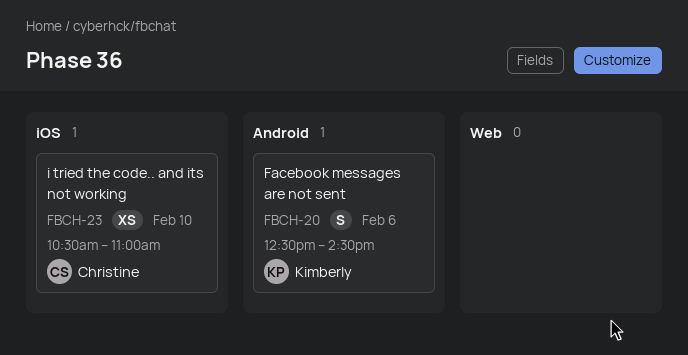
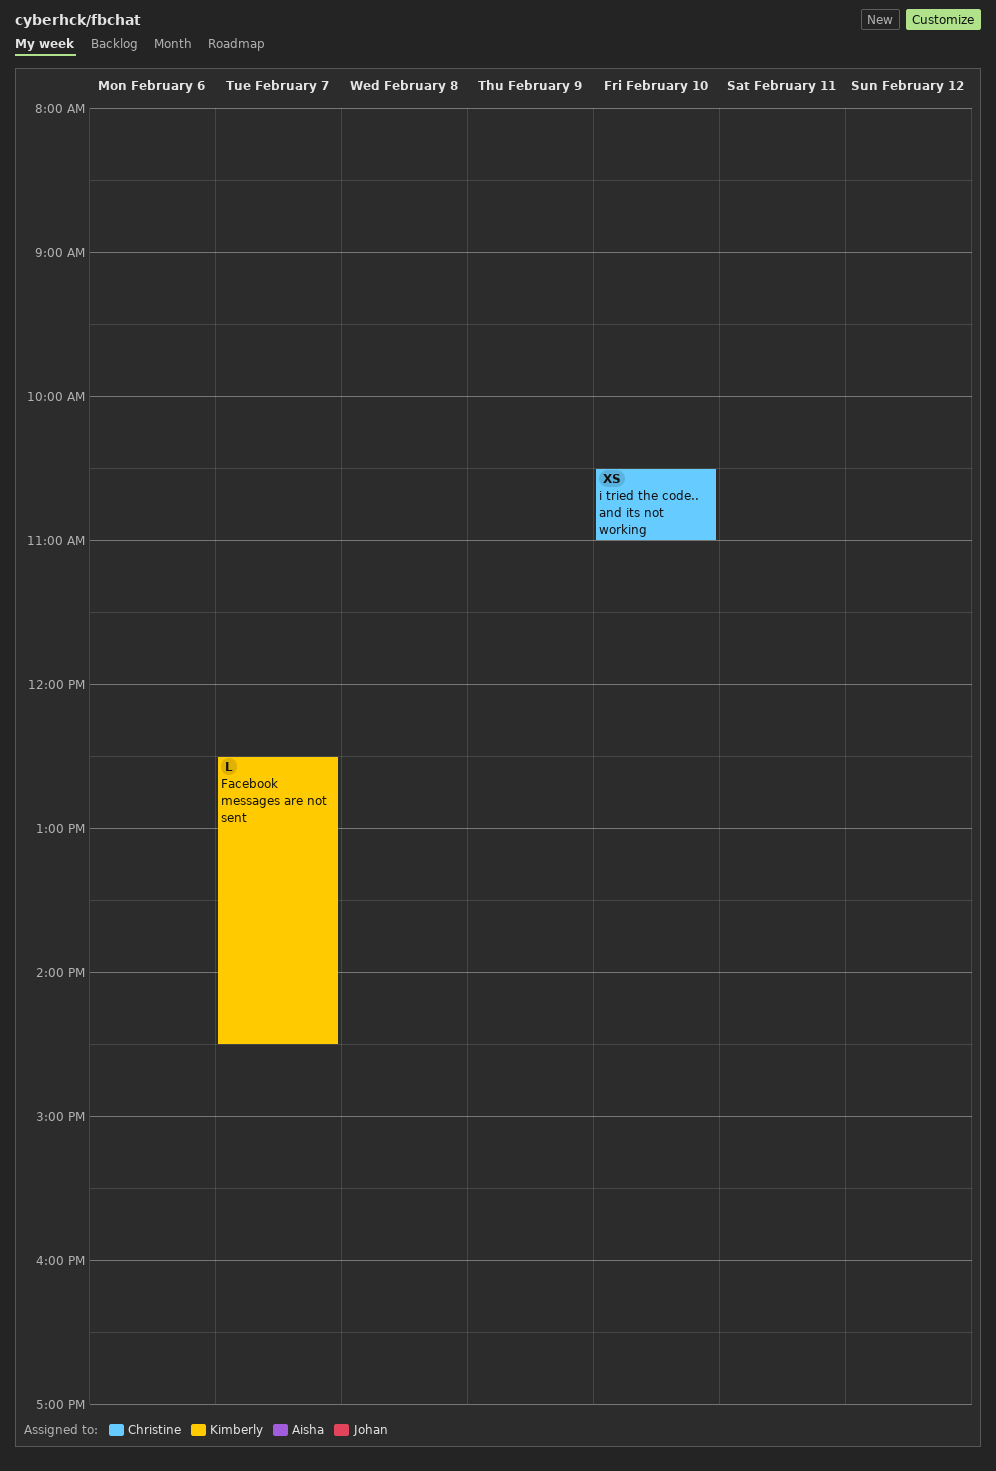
Facebook messages are not sent, estimate: S -> L
Facebook messages are not sent, day: Feb 6 -> Feb 7

